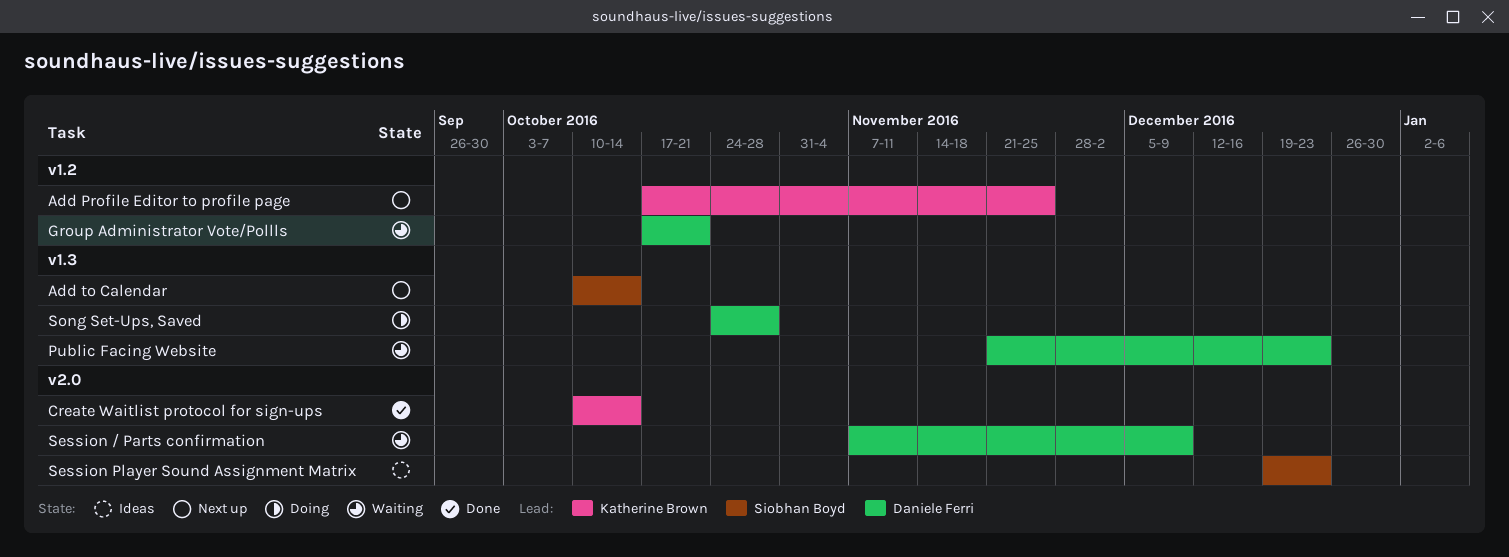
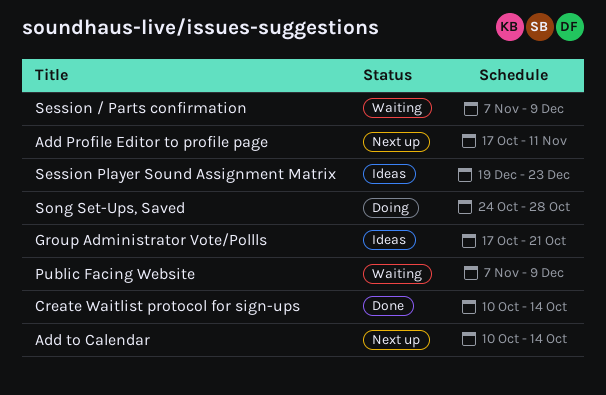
Add Profile Editor to profile page, due: Nov 25 -> Nov 11
Group Administrator Vote/Pollls, status: Waiting -> Ideas
Public Facing Website, start: Nov 21 -> Nov 7
Public Facing Website, due: Dec 23 -> Dec 9

